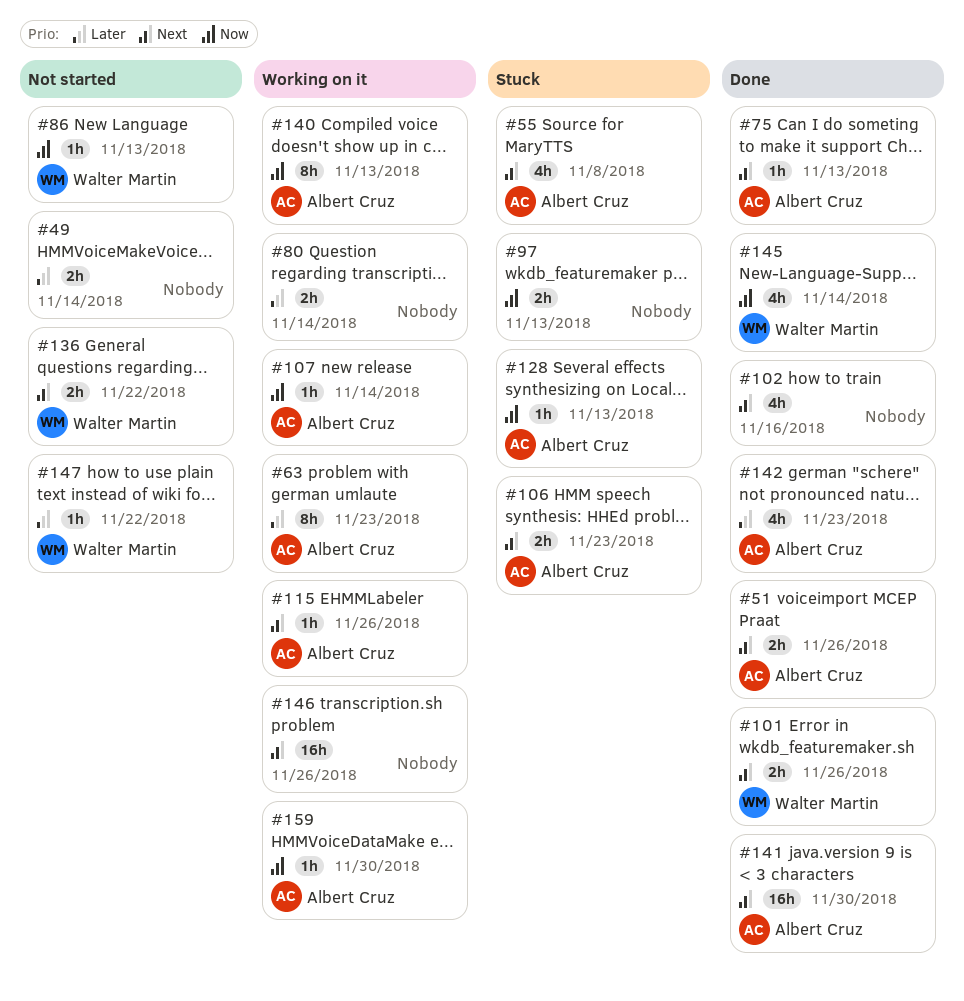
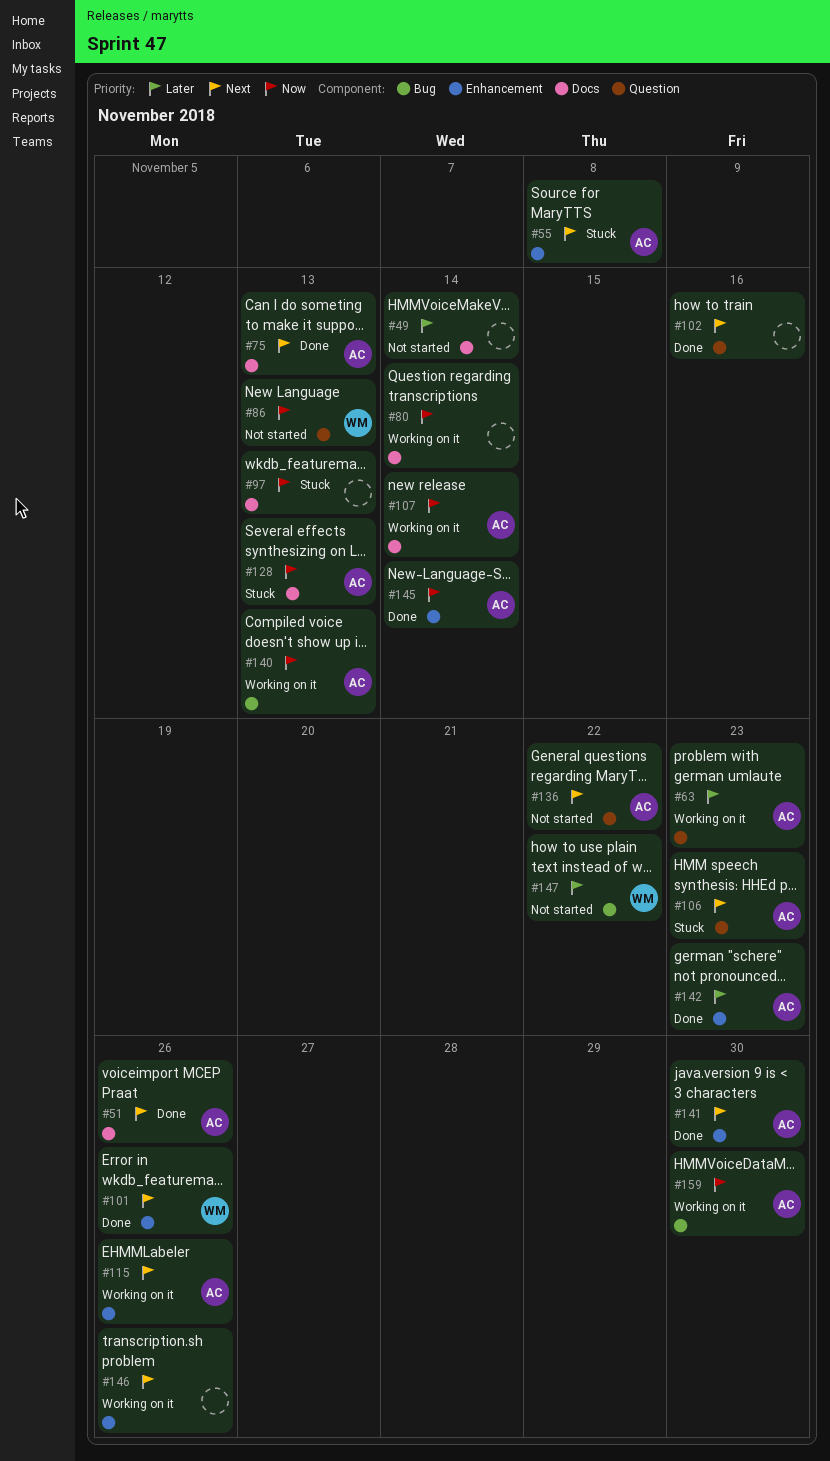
#80, priority: Later -> Now
#136, owner: Walter Martin -> Albert Cruz
#145, owner: Walter Martin -> Albert Cruz

